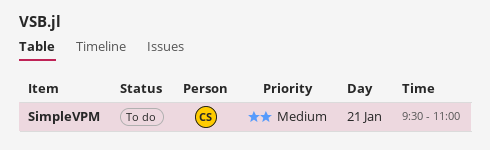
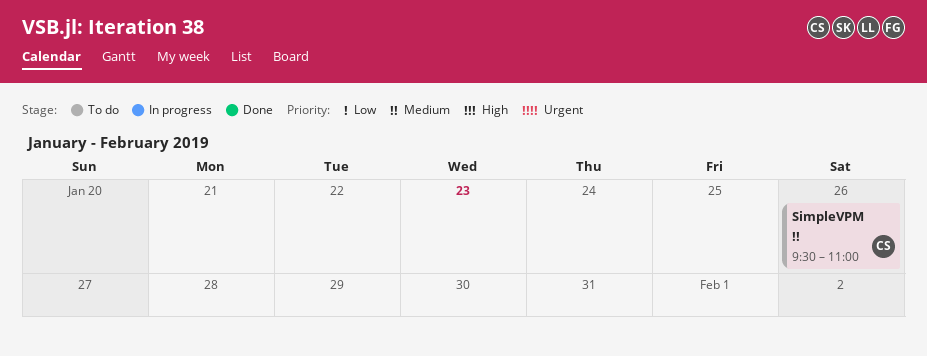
SimpleVPM, day: Jan 21 -> Jan 26

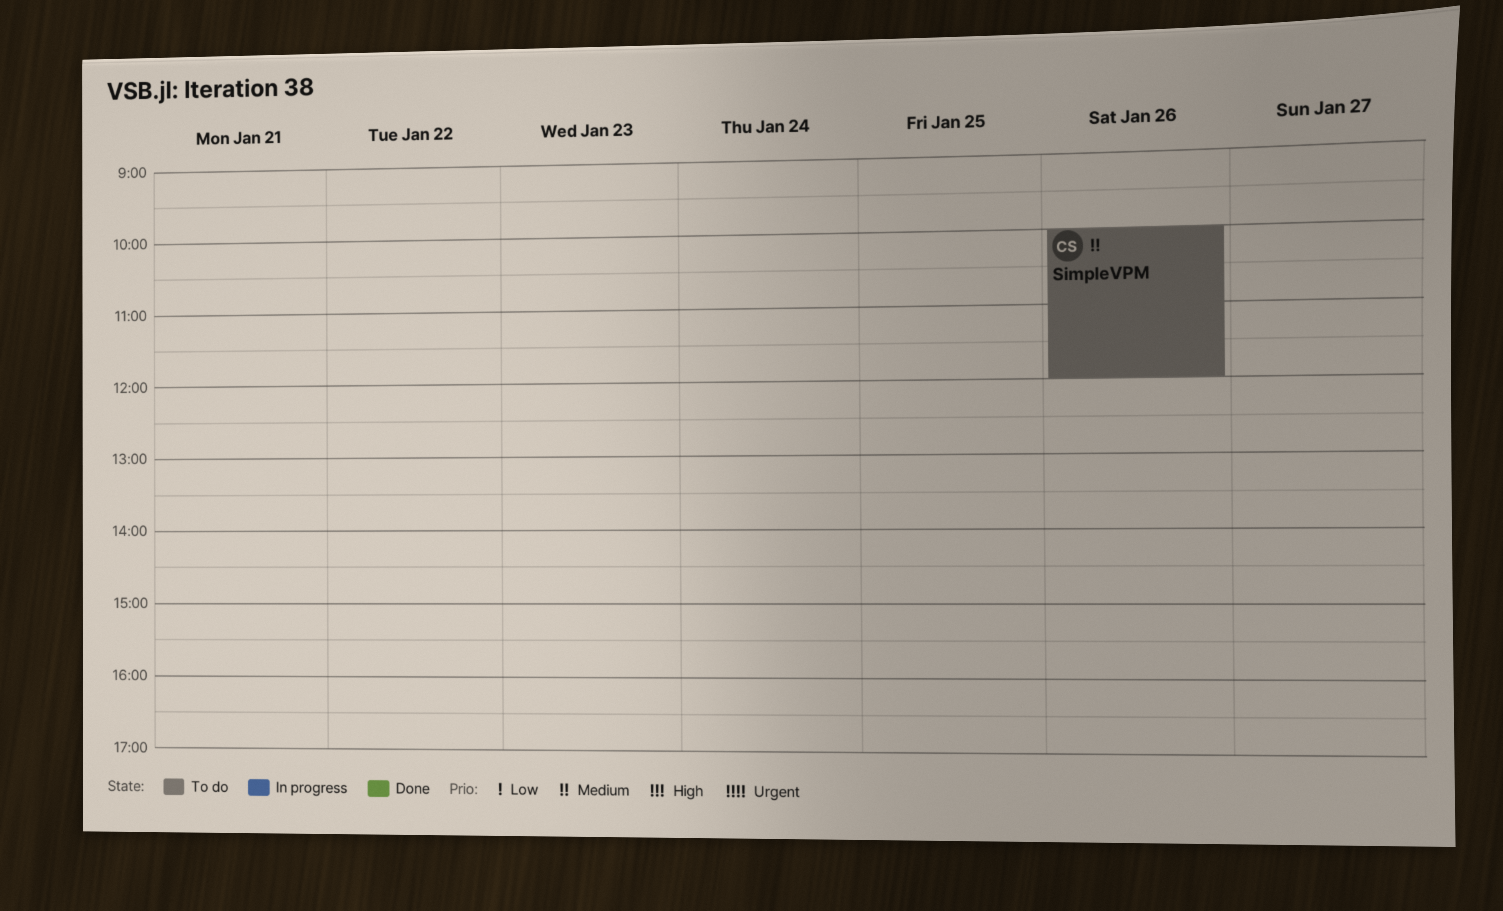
SimpleVPM, begins: 09:30 -> 10:00
SimpleVPM, ends: 11:00 -> 12:00

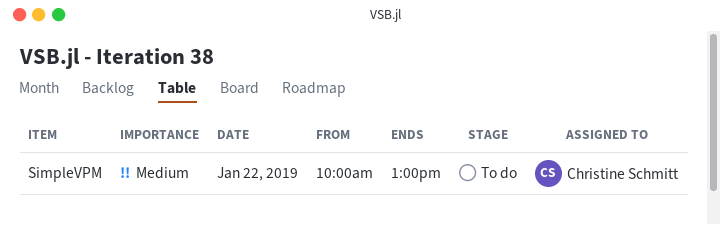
SimpleVPM, day: Jan 26 -> Jan 22
SimpleVPM, ends: 12:00 -> 13:00

